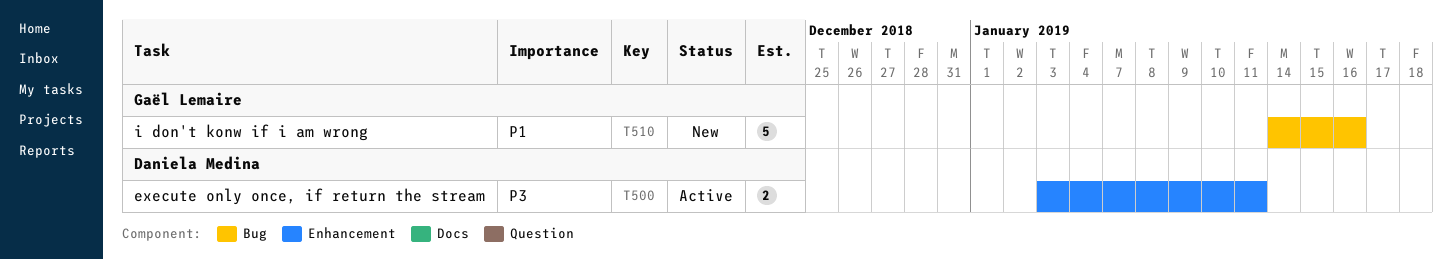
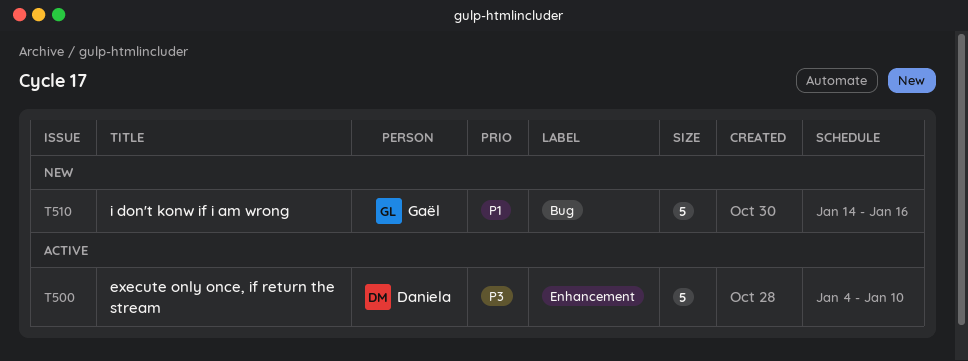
T500, estimate: 2 -> 5
T500, start: Jan 3 -> Jan 4
T500, due: Jan 11 -> Jan 10

